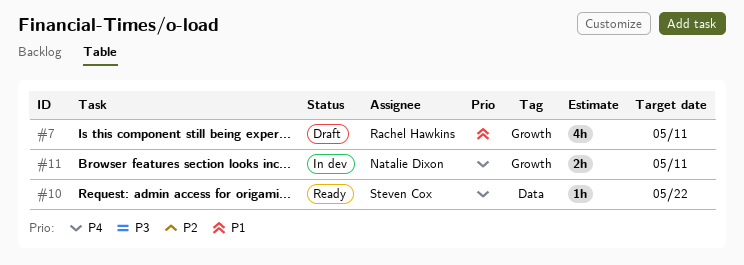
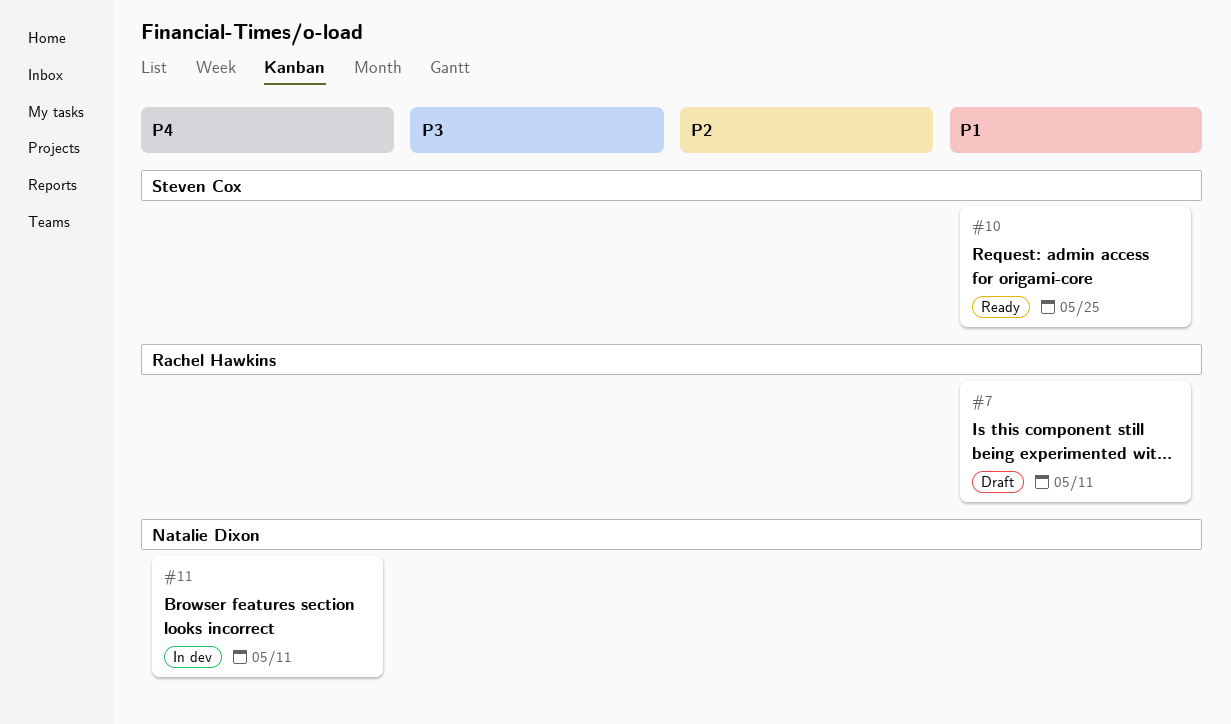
#10, priority: P4 -> P1
#10, due: May 22 -> May 25

